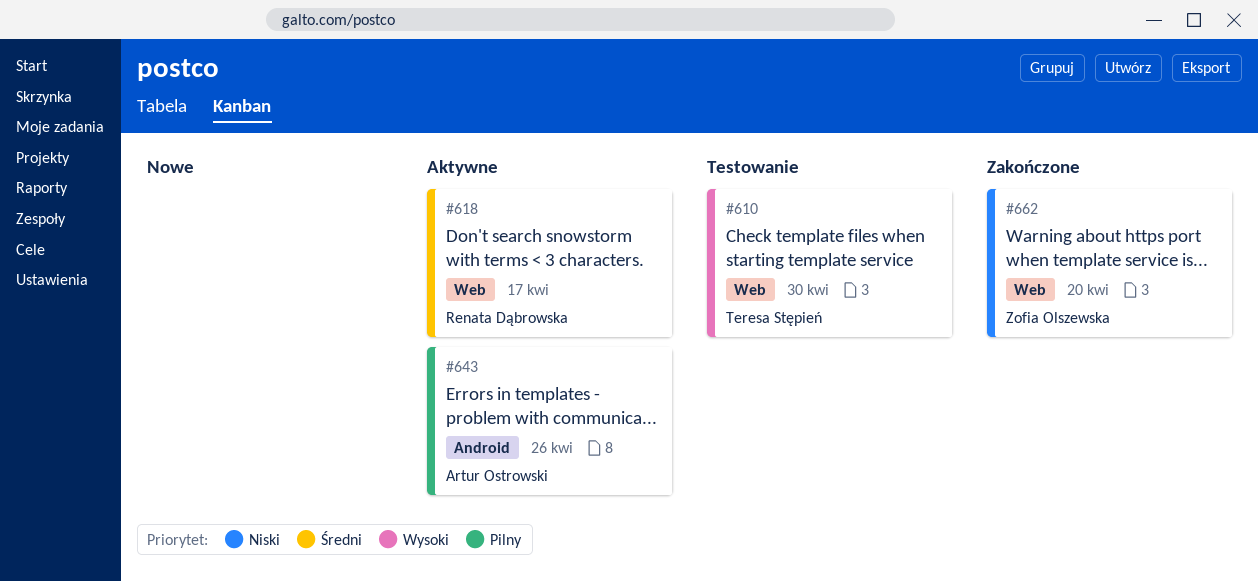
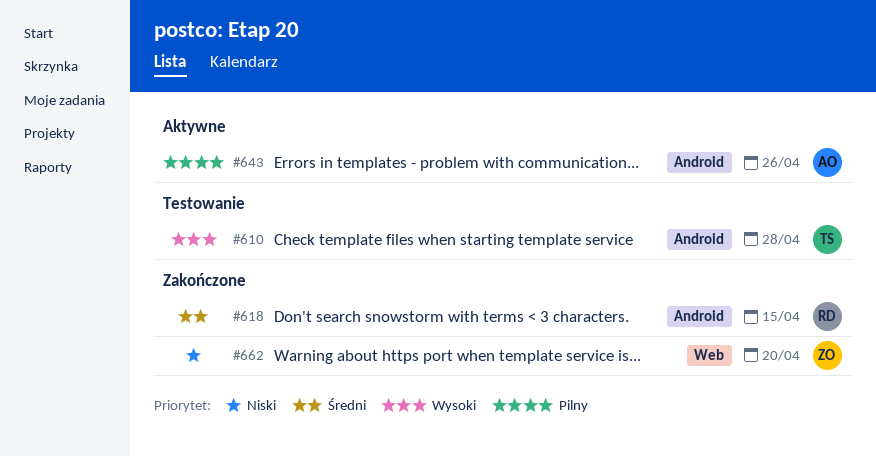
#610, label: Web -> Android
#610, due: Apr 30 -> Apr 28
#618, status: Aktywne -> Zakończone
#618, label: Web -> Android
#618, due: Apr 17 -> Apr 15

